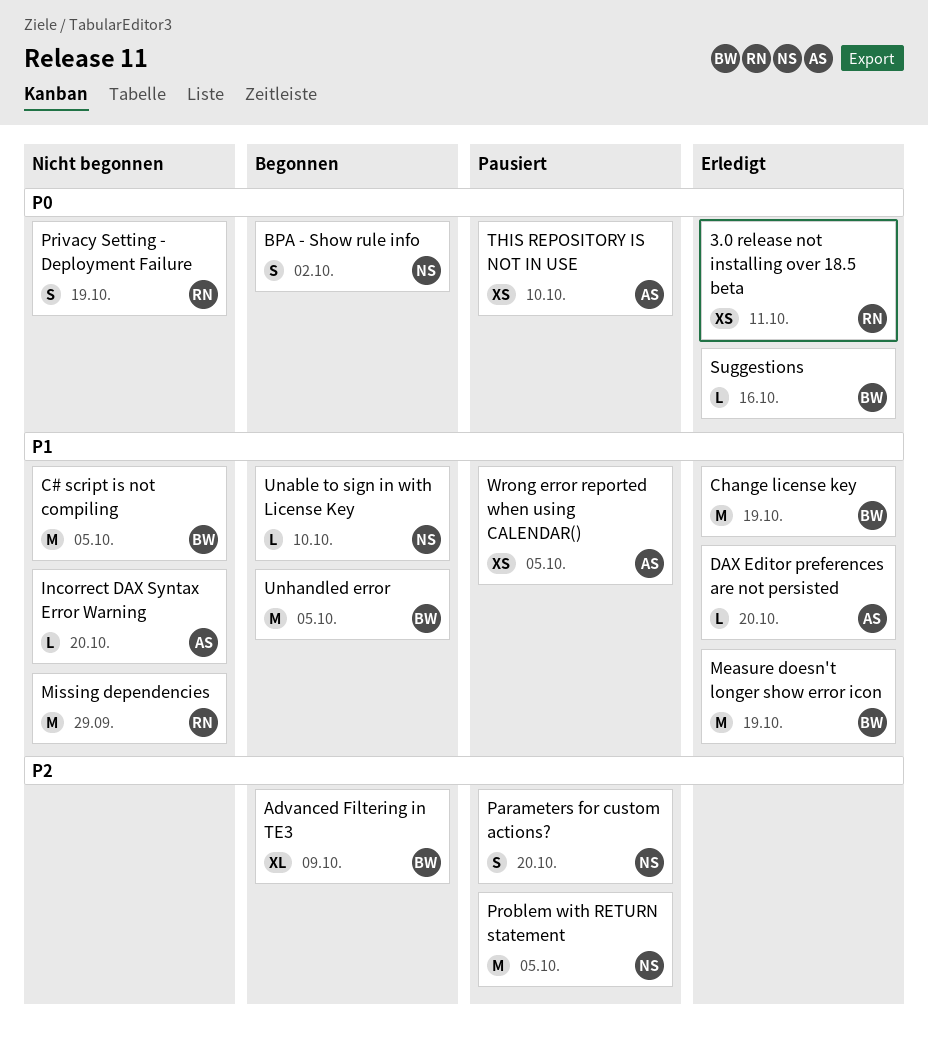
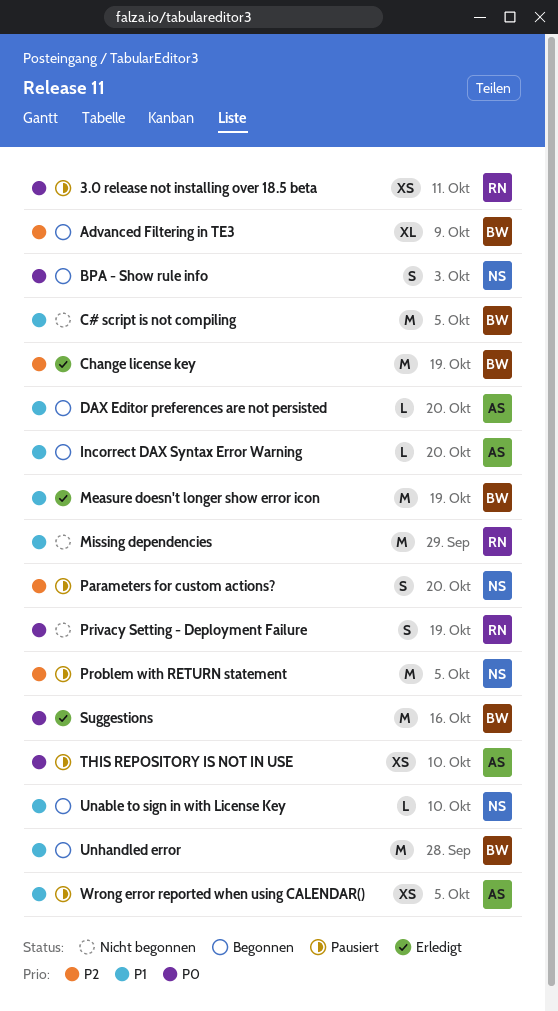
3.0 release not installing over 18.5 beta, status: Erledigt -> Pausiert
BPA - Show rule info, due: Oct 2 -> Oct 3
Change license key, priority: P1 -> P2
DAX Editor preferences are not persisted, status: Erledigt -> Begonnen
Incorrect DAX Syntax Error Warning, status: Nicht begonnen -> Begonnen
Suggestions, estimate: L -> M
Unhandled error, due: Oct 5 -> Sep 28

